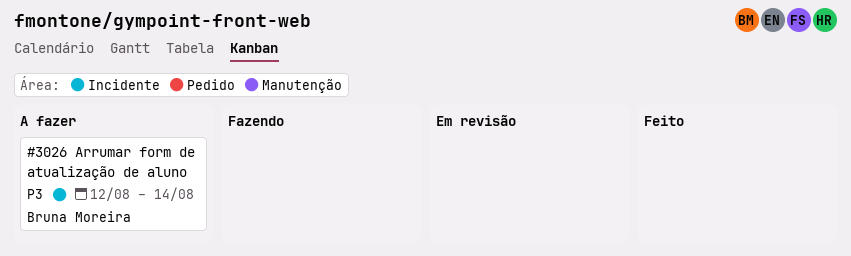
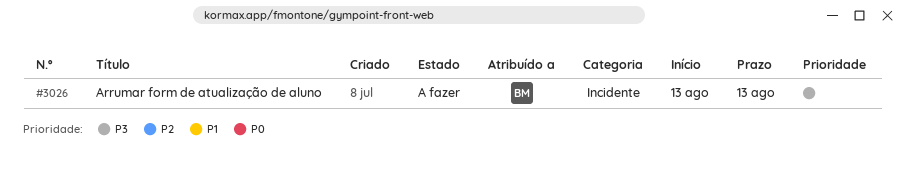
#3026, start: Aug 12 -> Aug 13
#3026, due: Aug 14 -> Aug 13

